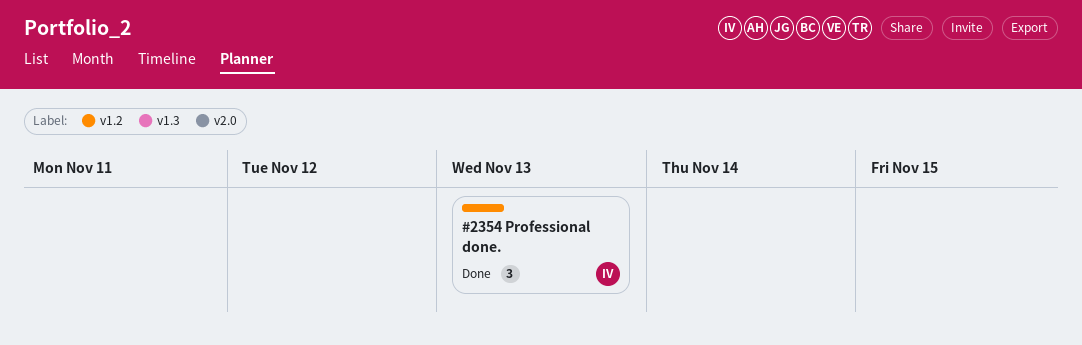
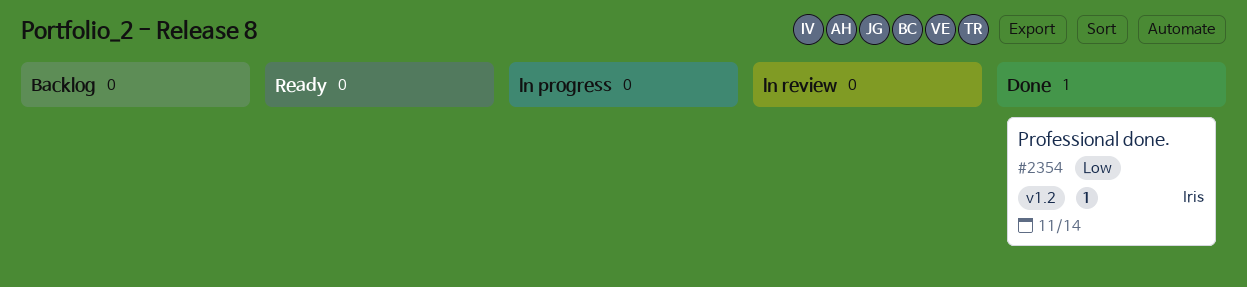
#2354, estimate: 3 -> 1
#2354, due: Nov 13 -> Nov 14

